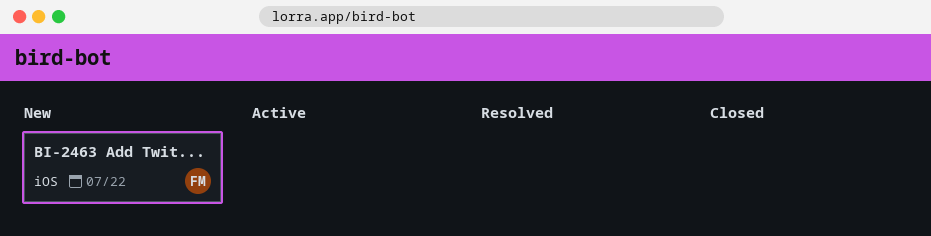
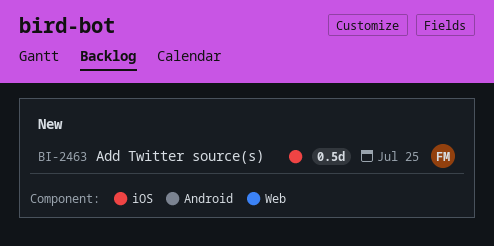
BI-2463, due: Jul 22 -> Jul 25

